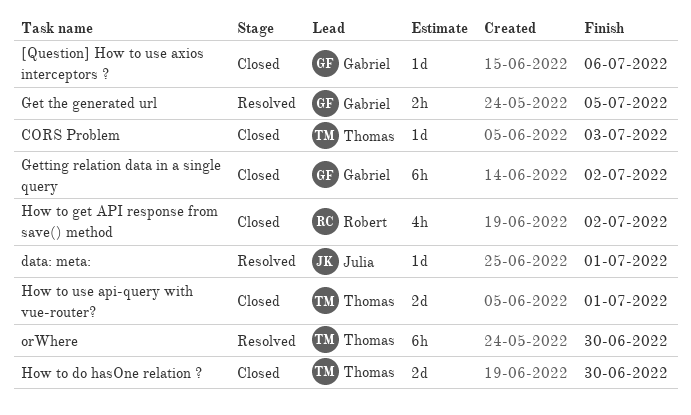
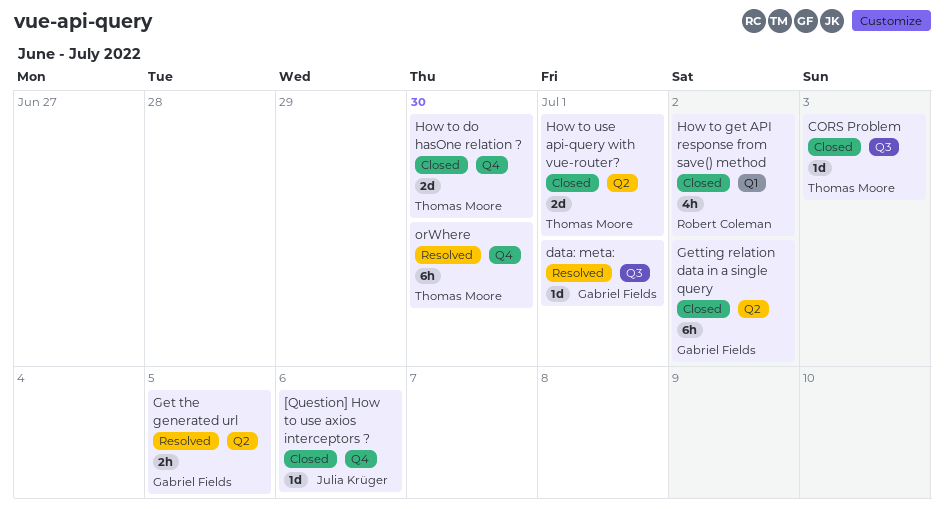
[Question] How to use axios interceptors ?, owner: Gabriel Fields -> Julia Krüger
data: meta:, owner: Julia Krüger -> Gabriel Fields

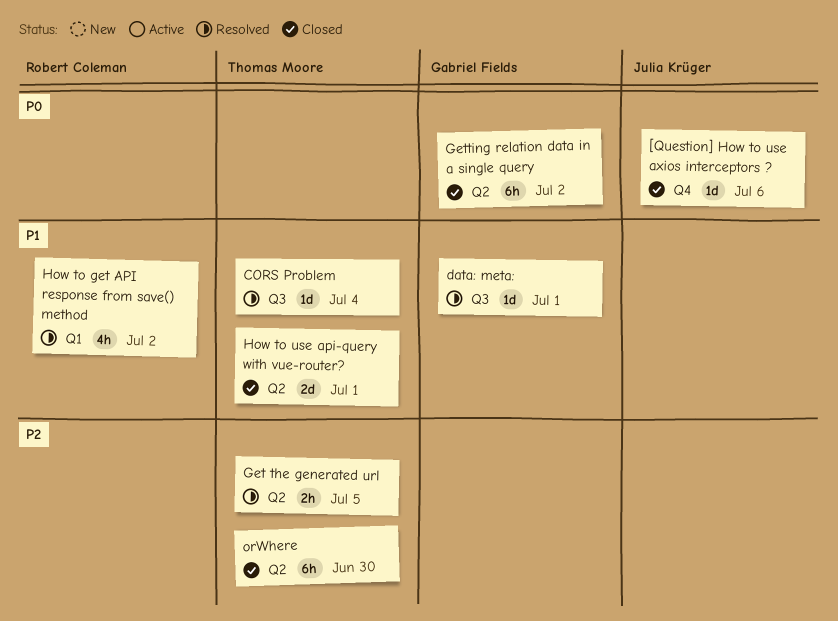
CORS Problem, status: Closed -> Resolved
CORS Problem, due: Jul 3 -> Jul 4
Get the generated url, owner: Gabriel Fields -> Thomas Moore
How to do hasOne relation ?: present -> none
How to get API response from save() method, status: Closed -> Resolved
orWhere, status: Resolved -> Closed
orWhere, label: Q4 -> Q2

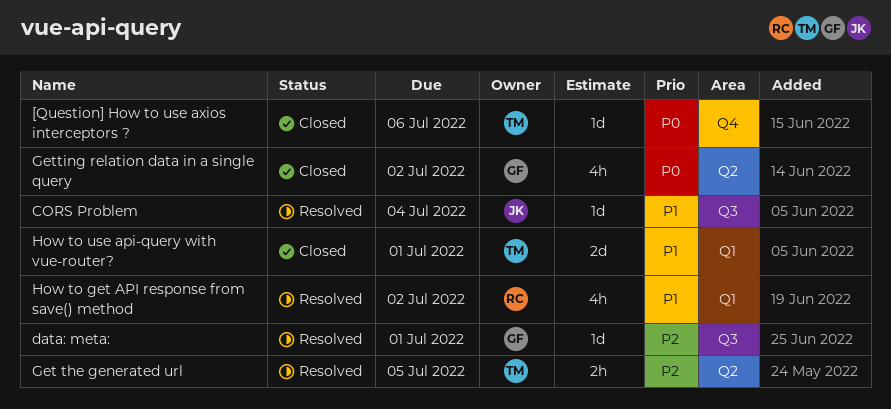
[Question] How to use axios interceptors ?, owner: Julia Krüger -> Thomas Moore
CORS Problem, owner: Thomas Moore -> Julia Krüger
data: meta:, priority: P1 -> P2
Getting relation data in a single query, estimate: 6h -> 4h
How to use api-query with vue-router?, label: Q2 -> Q1
orWhere: present -> none

